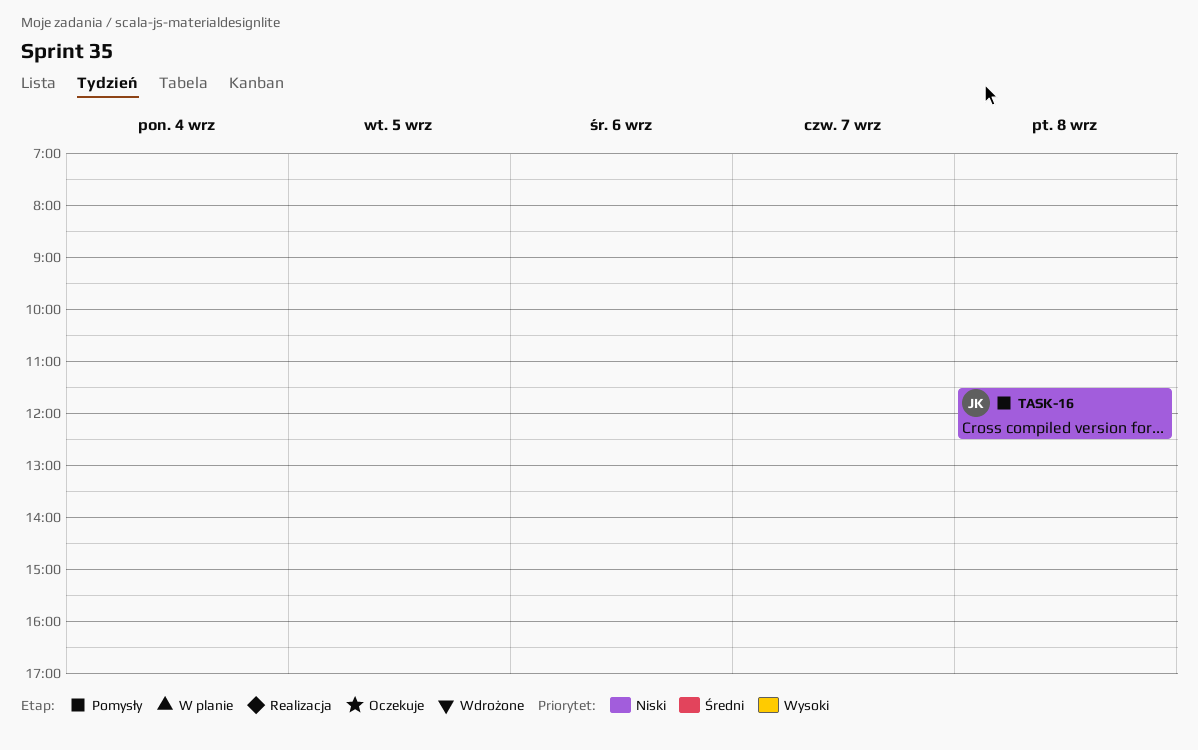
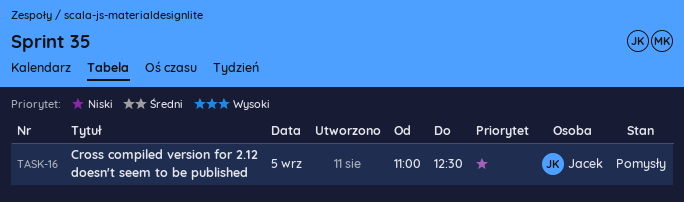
TASK-16, day: Sep 8 -> Sep 5
TASK-16, begins: 11:30 -> 11:00

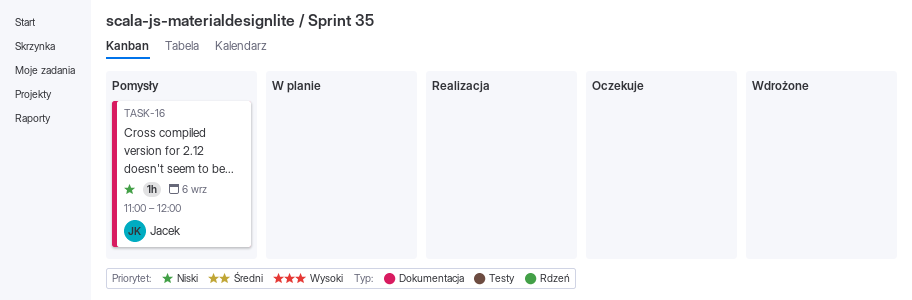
TASK-16, day: Sep 5 -> Sep 6
TASK-16, ends: 12:30 -> 12:00

